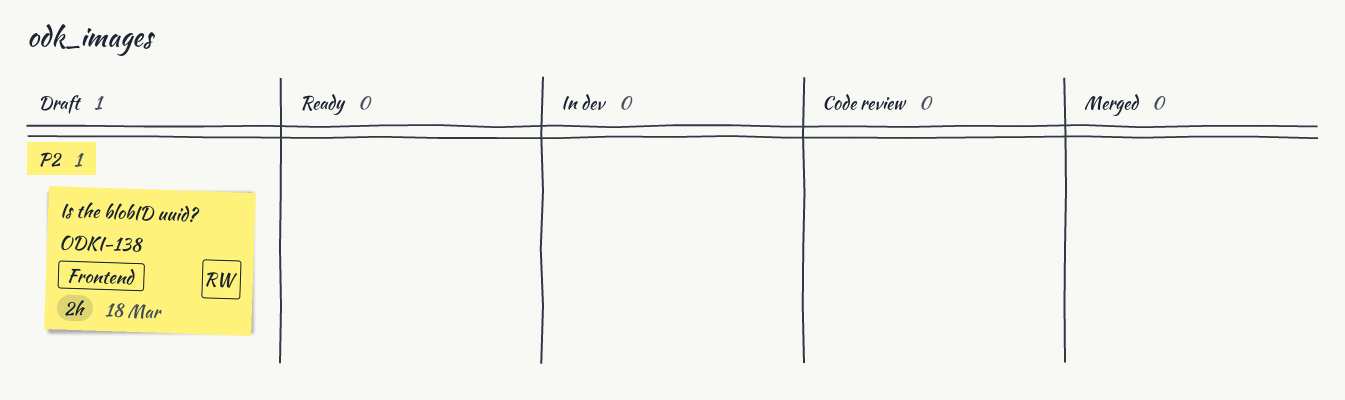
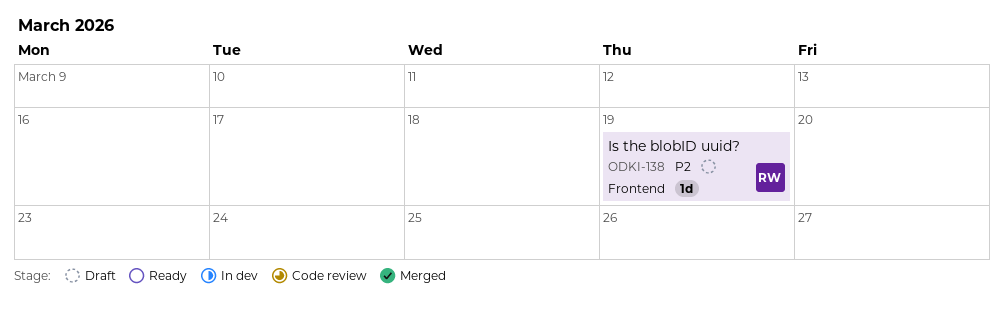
ODKI-138, estimate: 2h -> 1d
ODKI-138, due: Mar 18 -> Mar 19

